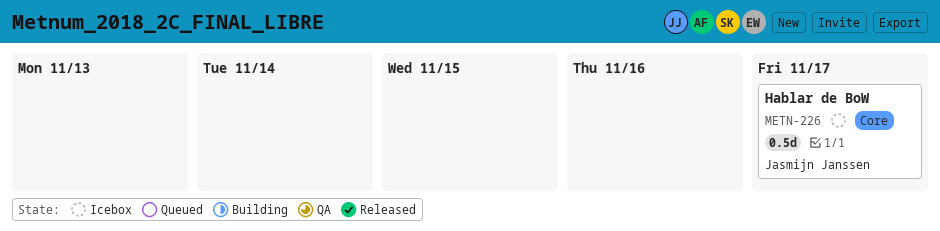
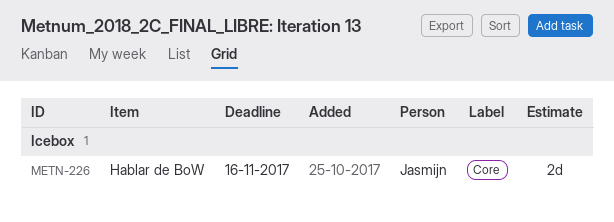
METN-226, estimate: 0.5d -> 2d
METN-226, due: Nov 17 -> Nov 16

